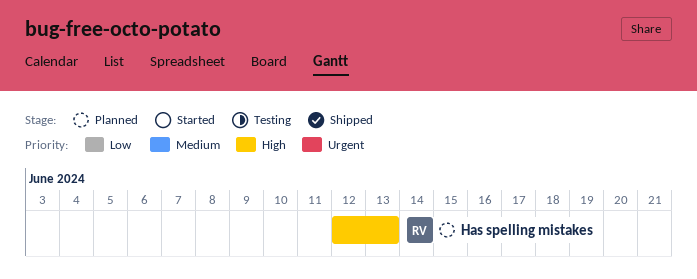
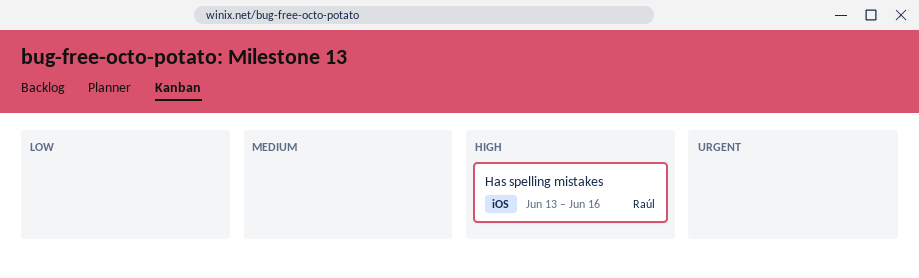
Has spelling mistakes, start: Jun 12 -> Jun 13
Has spelling mistakes, due: Jun 13 -> Jun 16

